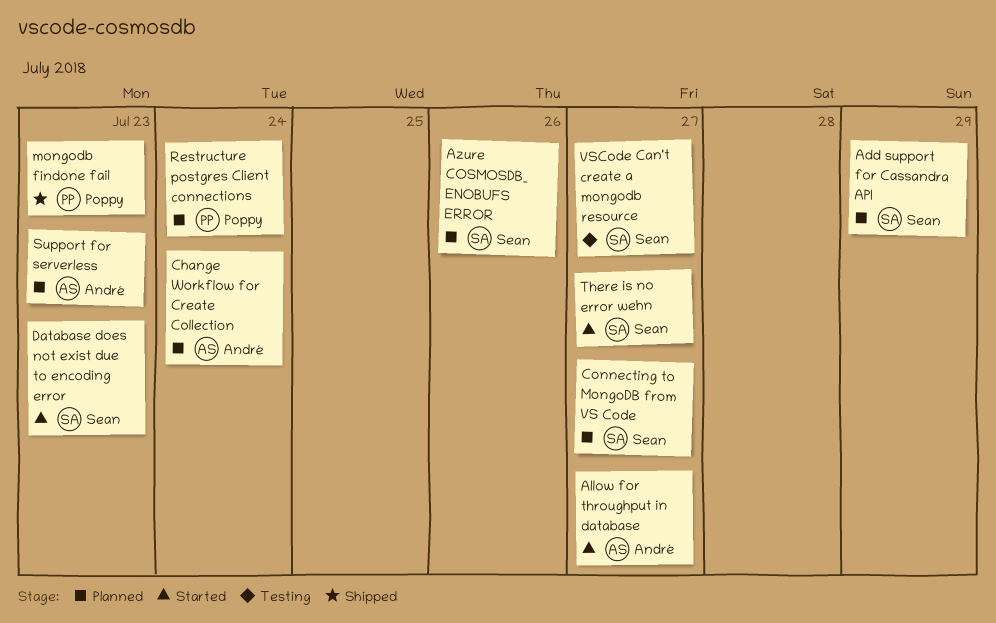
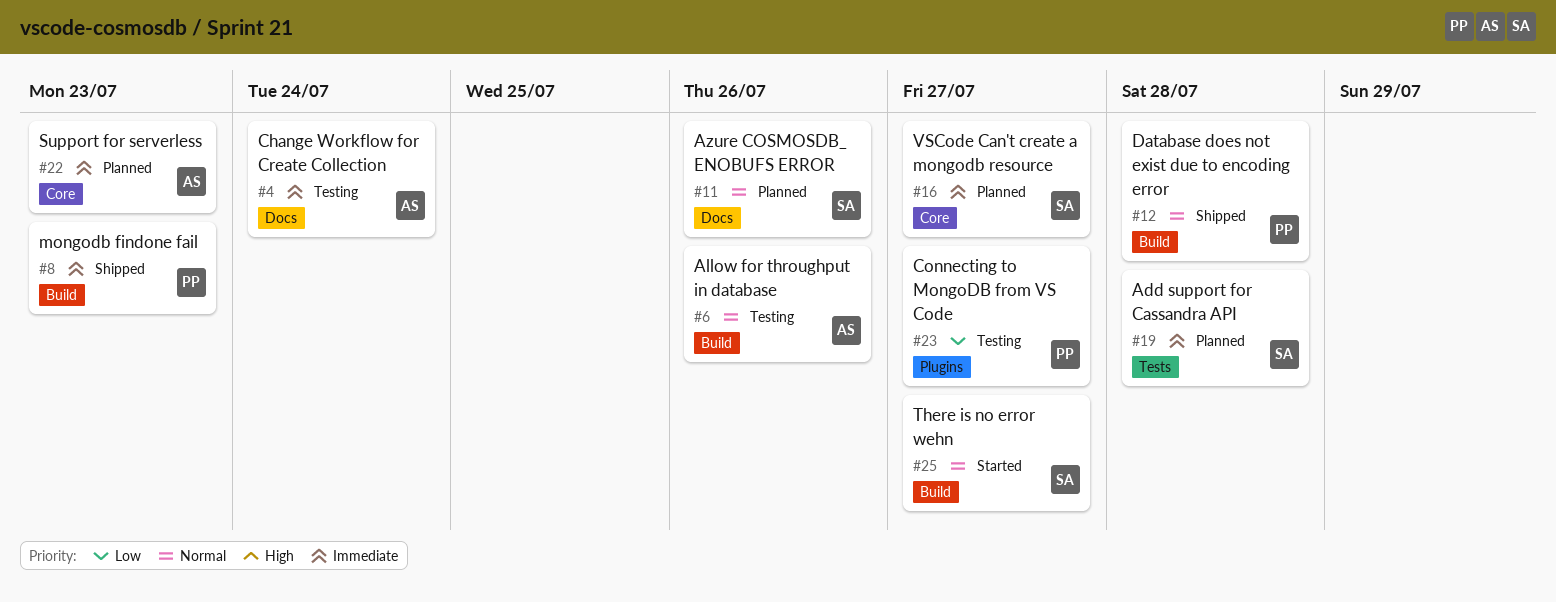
Add support for Cassandra API, due: Jul 29 -> Jul 28
Allow for throughput in database, status: Started -> Testing
Allow for throughput in database, due: Jul 27 -> Jul 26
Change Workflow for Create Collection, status: Planned -> Testing
Connecting to MongoDB from VS Code, status: Planned -> Testing
Connecting to MongoDB from VS Code, owner: Sean -> Poppy
Database does not exist due to encoding error, status: Started -> Shipped
Database does not exist due to encoding error, owner: Sean -> Poppy
Database does not exist due to encoding error, due: Jul 23 -> Jul 28
Restructure postgres Client connections: present -> none
VSCode Can't create a mongodb resource, status: Testing -> Planned

